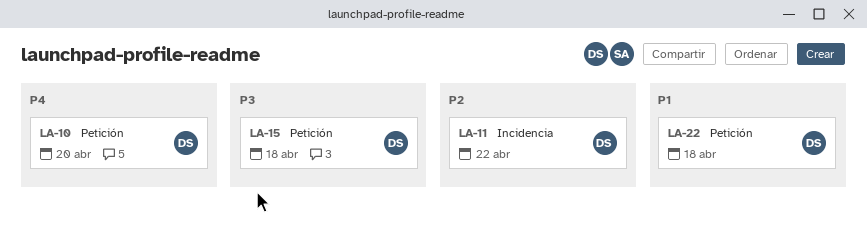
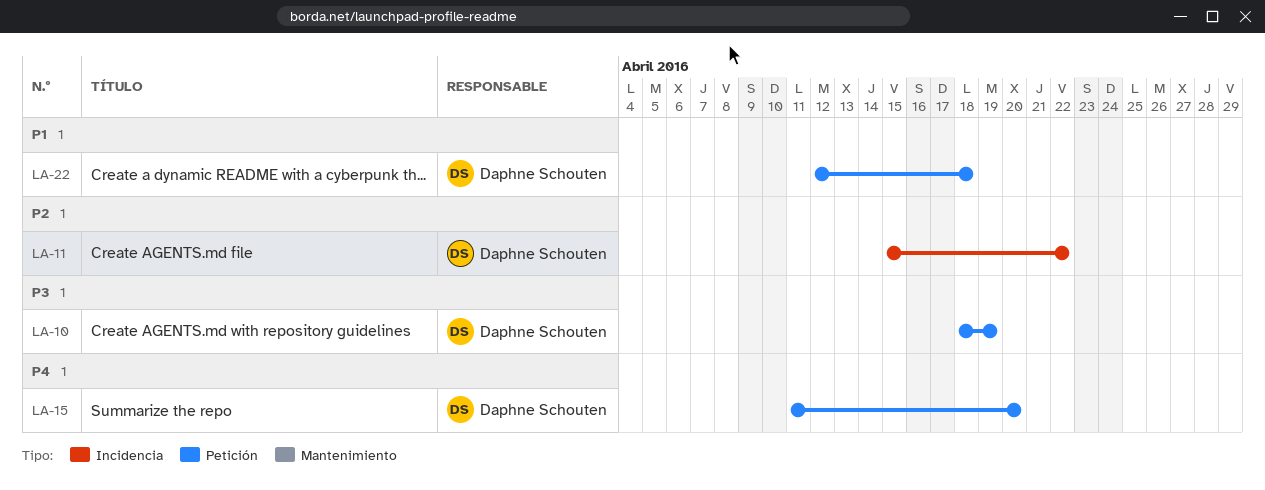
LA-10, priority: P4 -> P3
LA-10, due: Apr 20 -> Apr 19
LA-15, priority: P3 -> P4
LA-15, due: Apr 18 -> Apr 20

